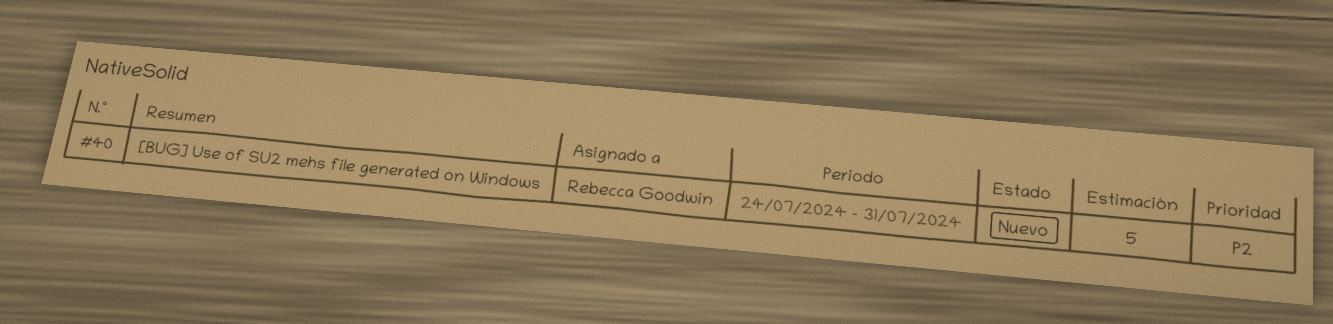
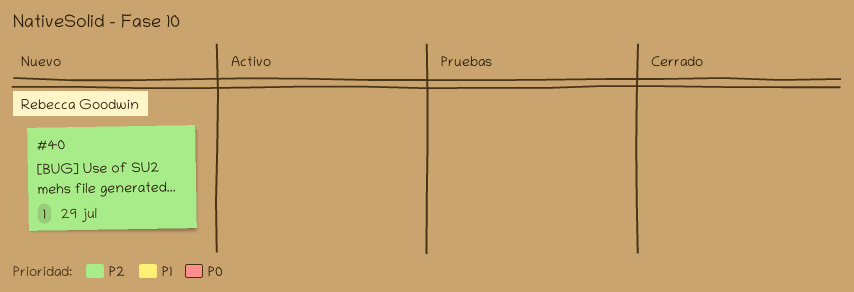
#40, estimate: 5 -> 1
#40, due: Jul 31 -> Jul 29

